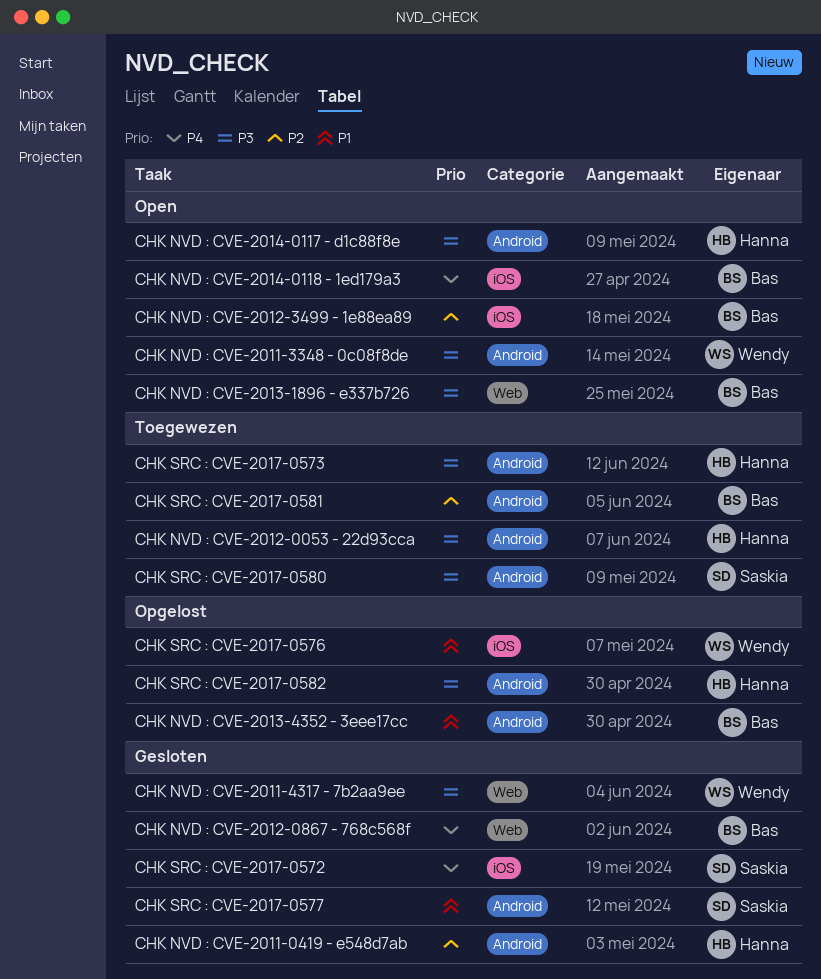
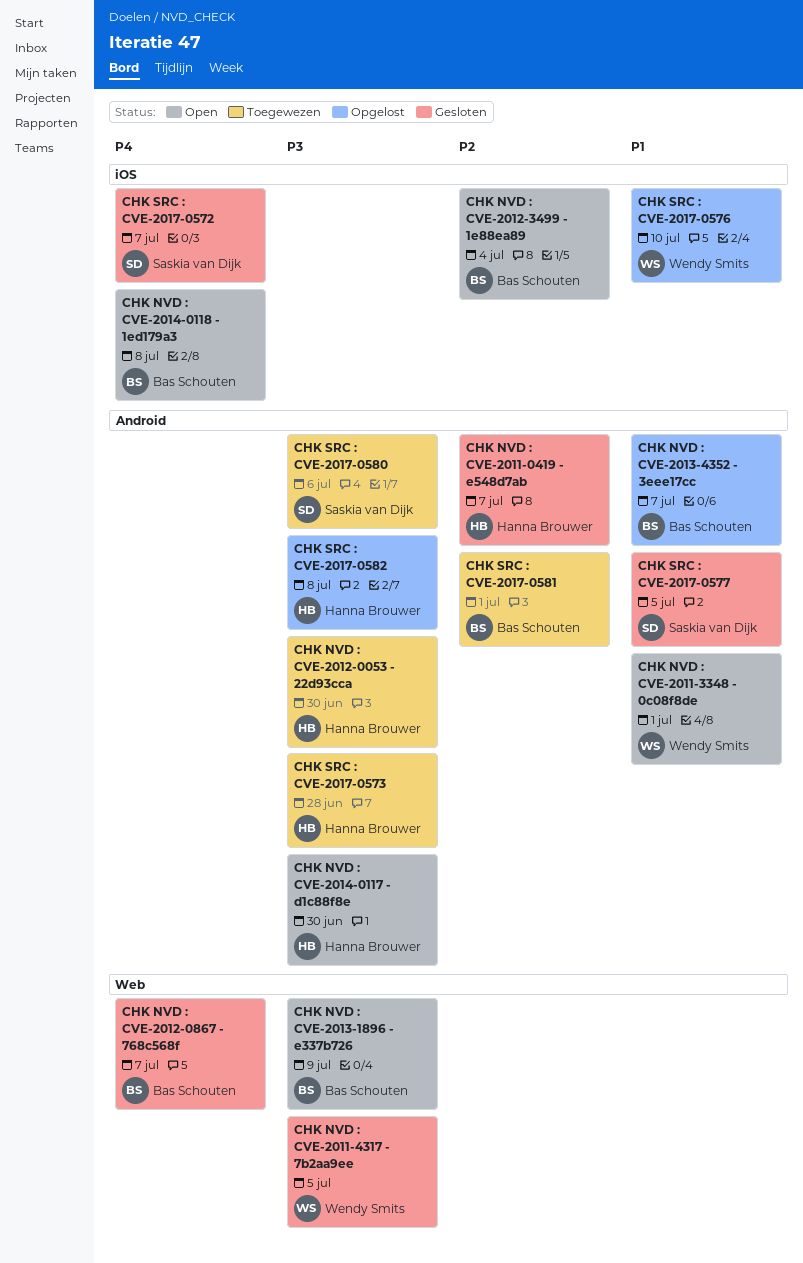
CHK NVD : CVE-2011-3348 - 0c08f8de, priority: P3 -> P1

